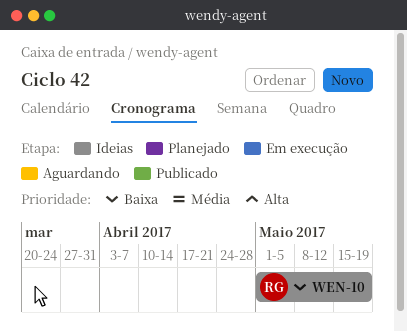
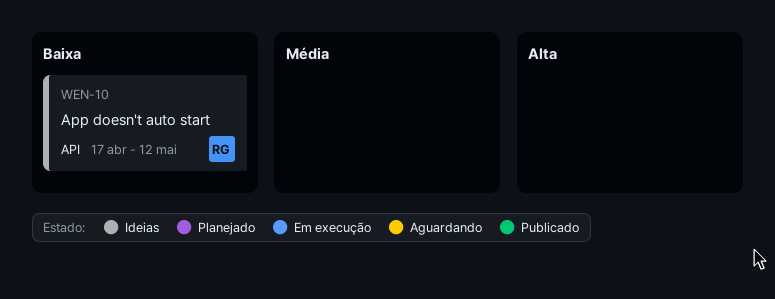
WEN-10, start: May 1 -> Apr 17
WEN-10, due: May 19 -> May 12

